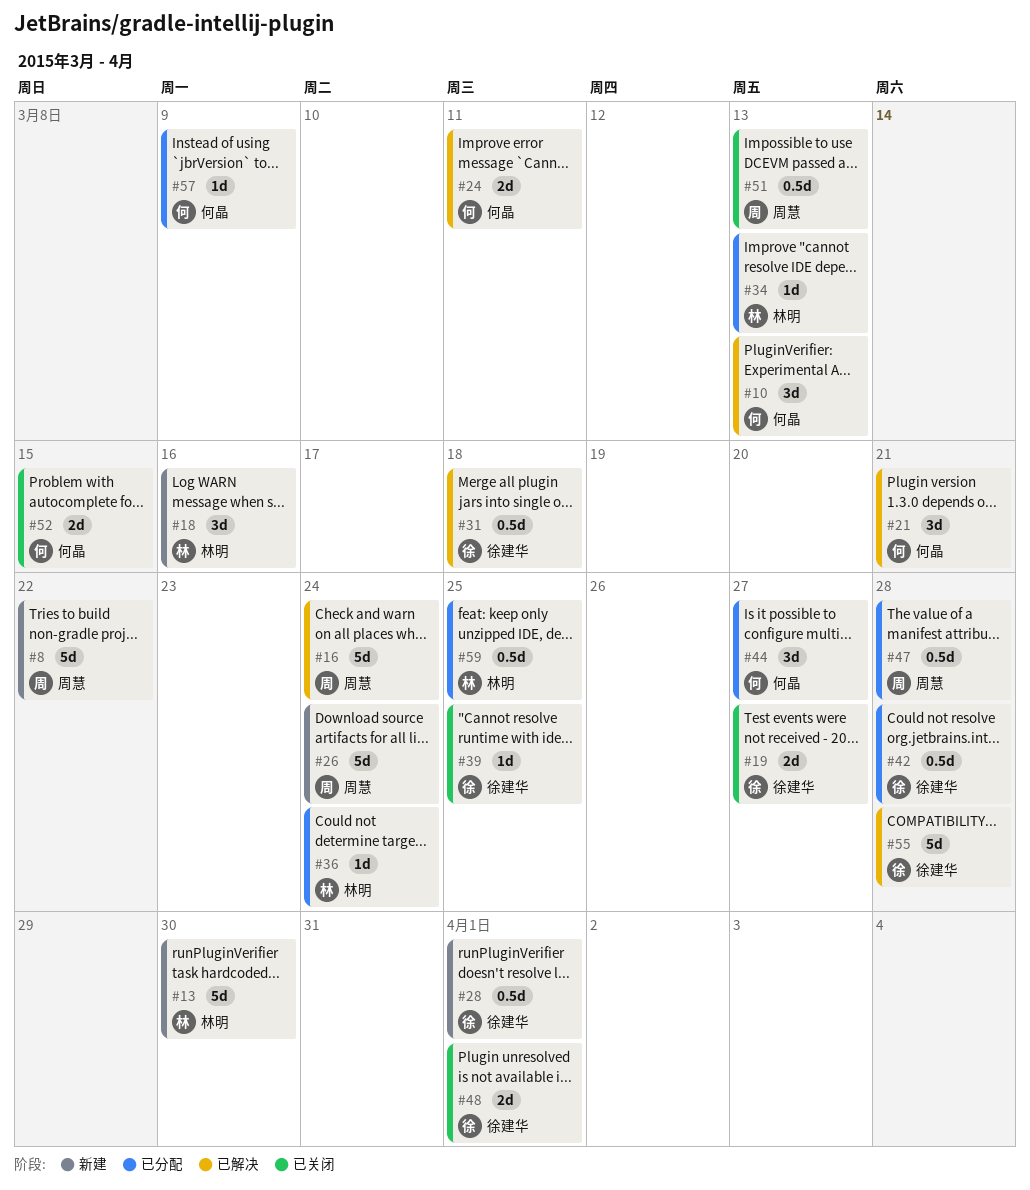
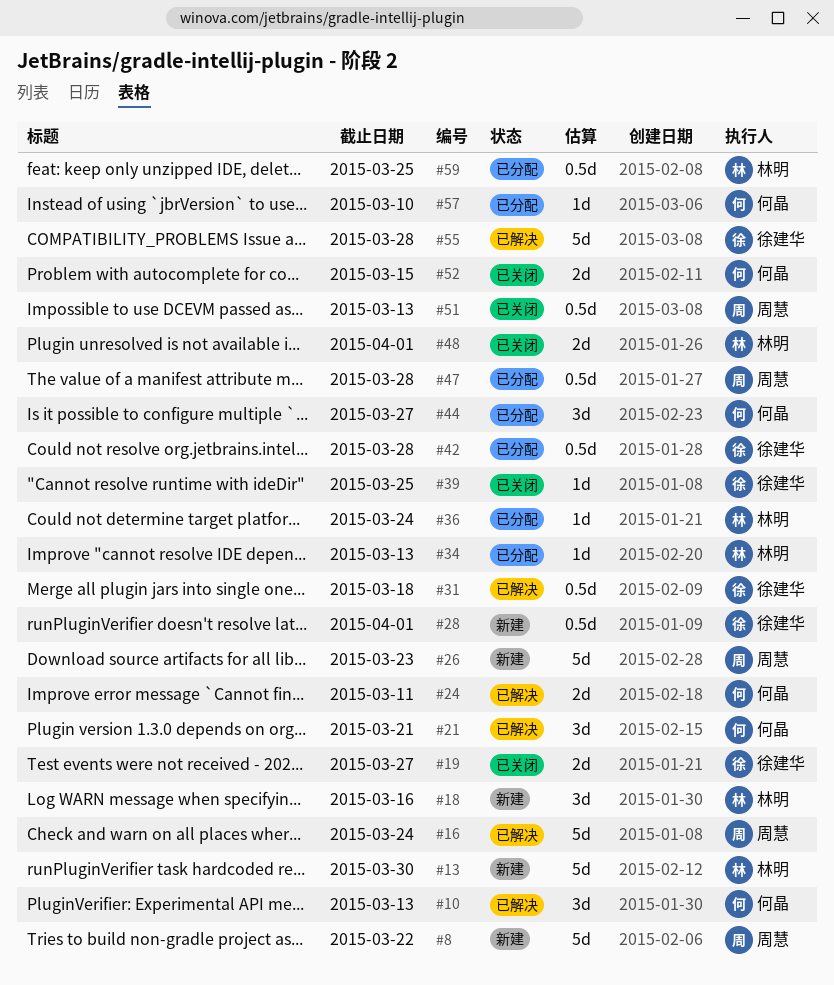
#26, due: Mar 24 -> Mar 23
#48, owner: 徐建华 -> 林明
#57, due: Mar 9 -> Mar 10

